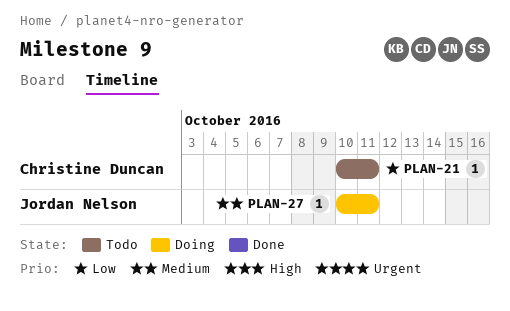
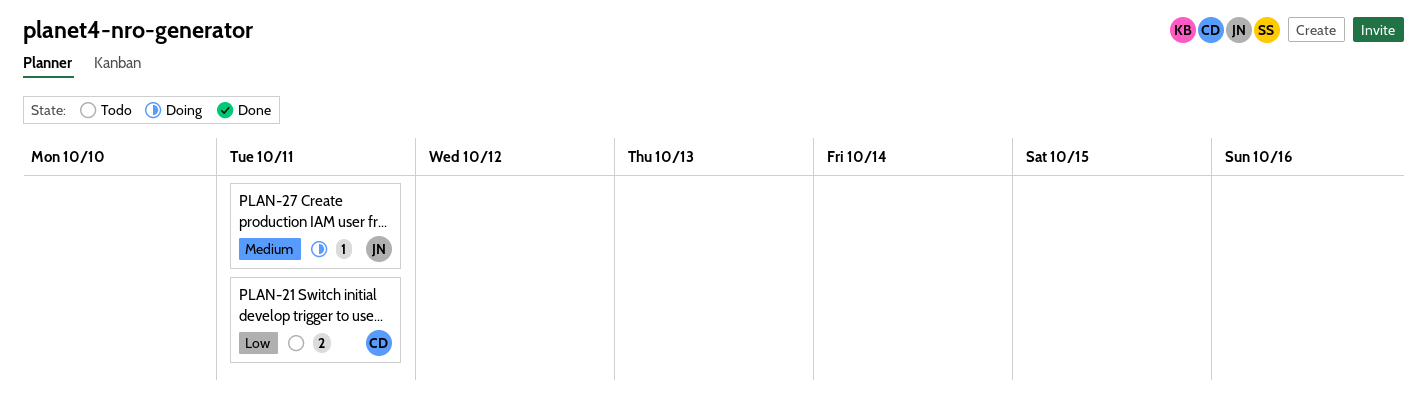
PLAN-21, estimate: 1 -> 2

